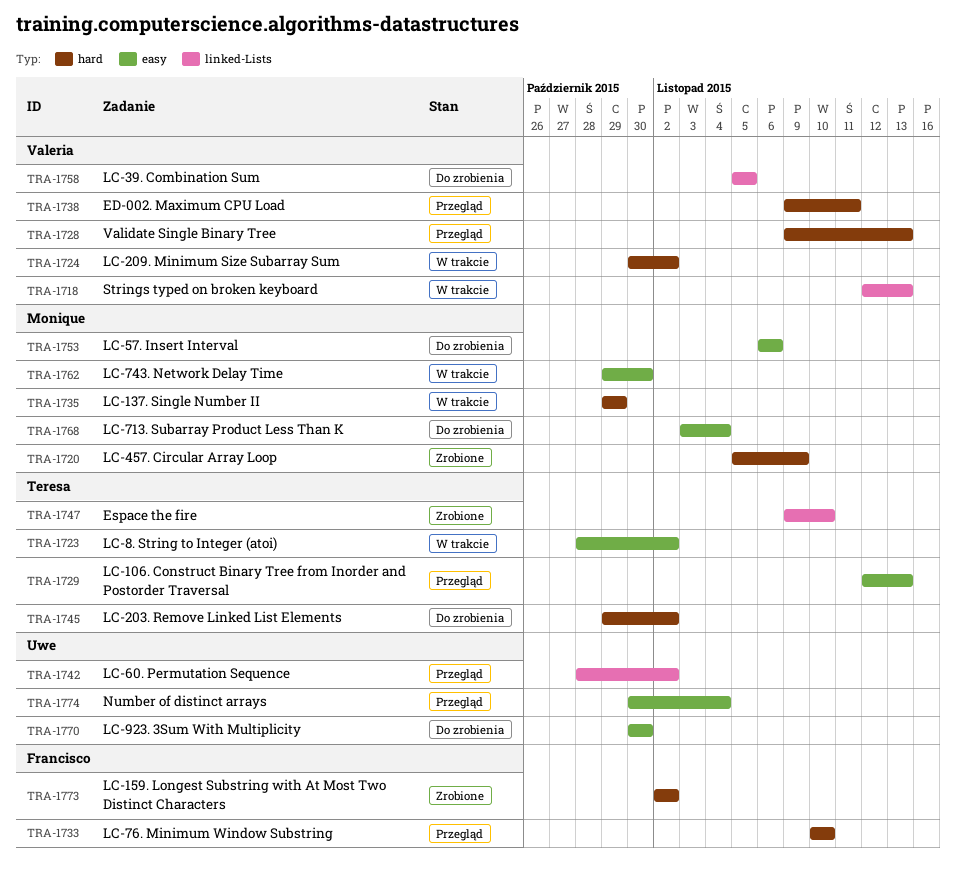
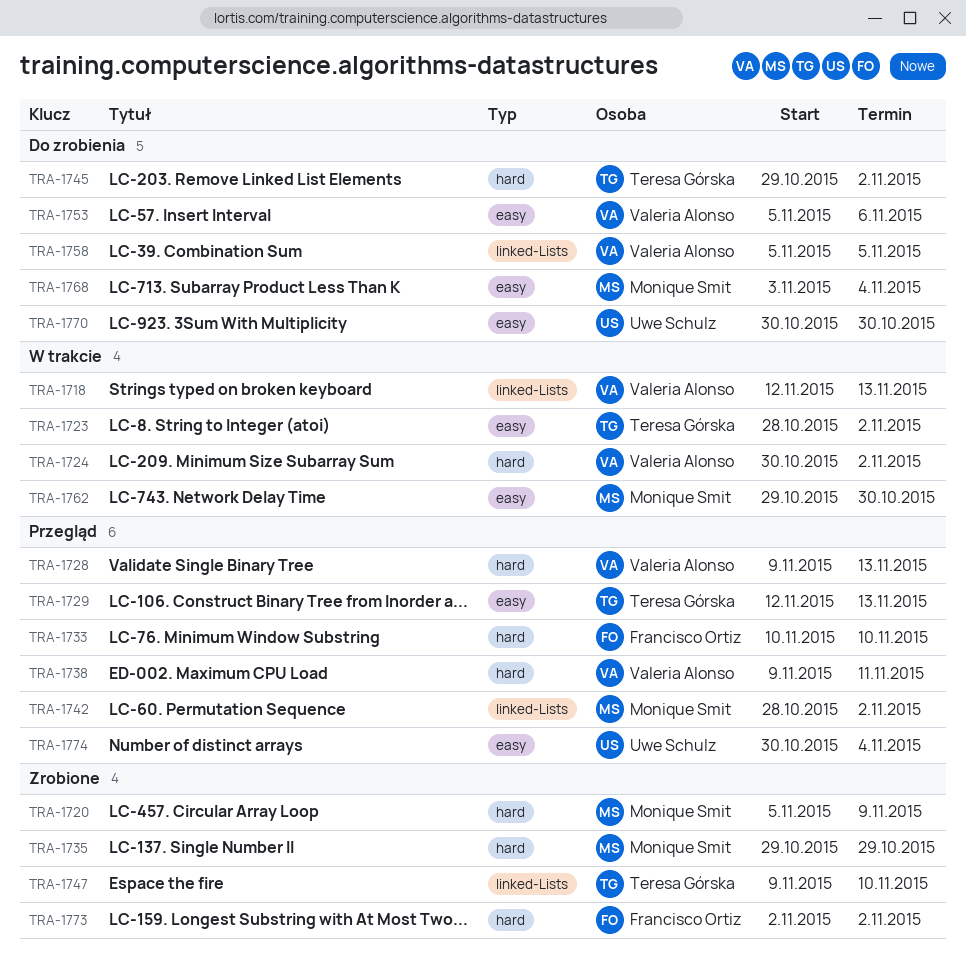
TRA-1735, status: W trakcie -> Zrobione
TRA-1742, owner: Uwe Schulz -> Monique Smit
TRA-1753, owner: Monique Smit -> Valeria Alonso
TRA-1753, start: Nov 6 -> Nov 5

